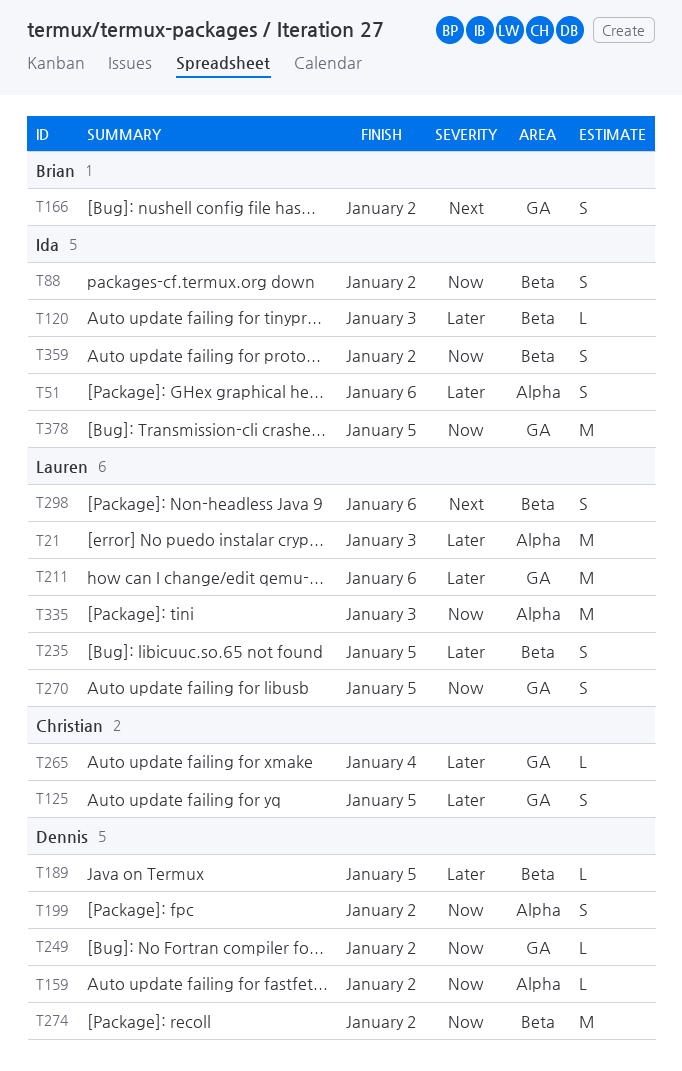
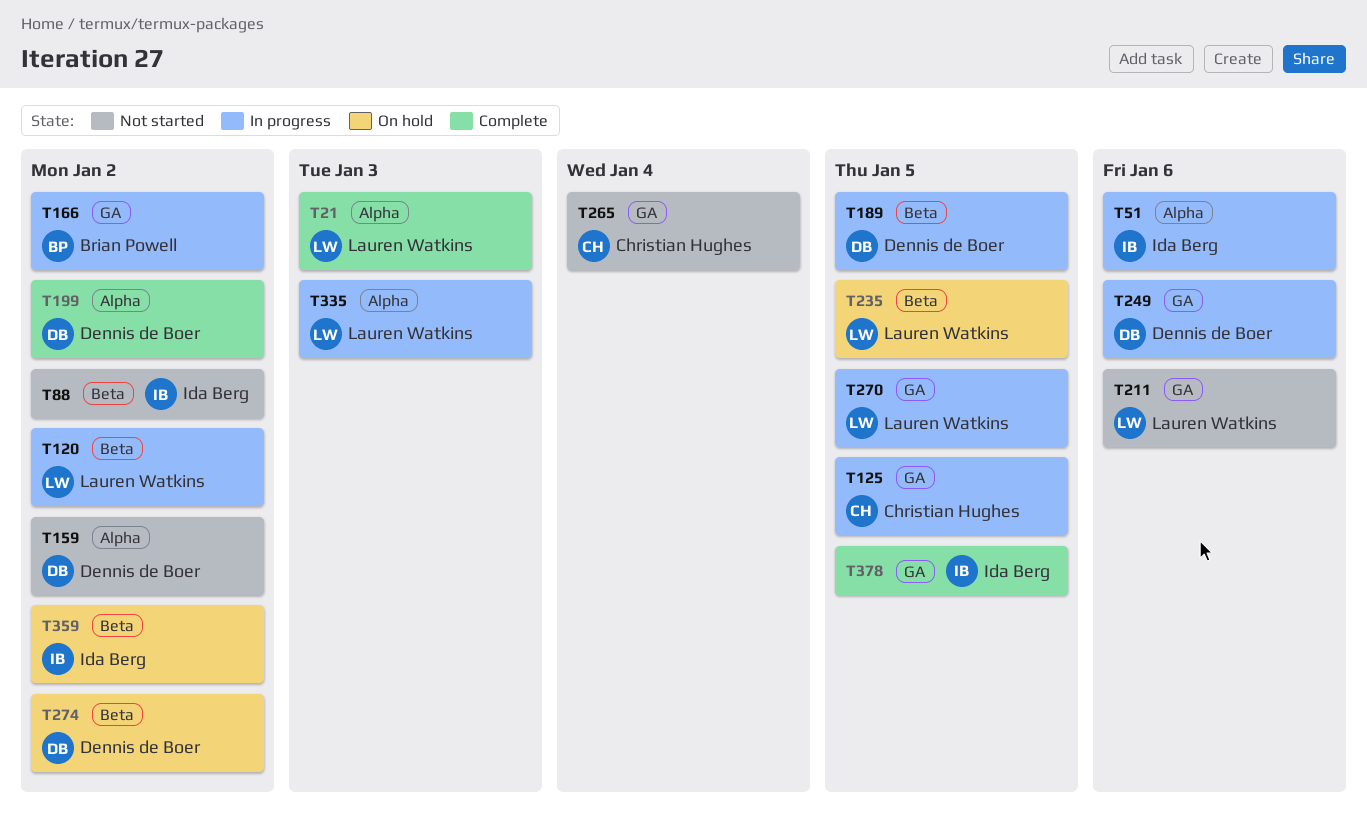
T120, owner: Ida Berg -> Lauren Watkins
T120, due: Jan 3 -> Jan 2
T249, due: Jan 2 -> Jan 6
T298: present -> none

